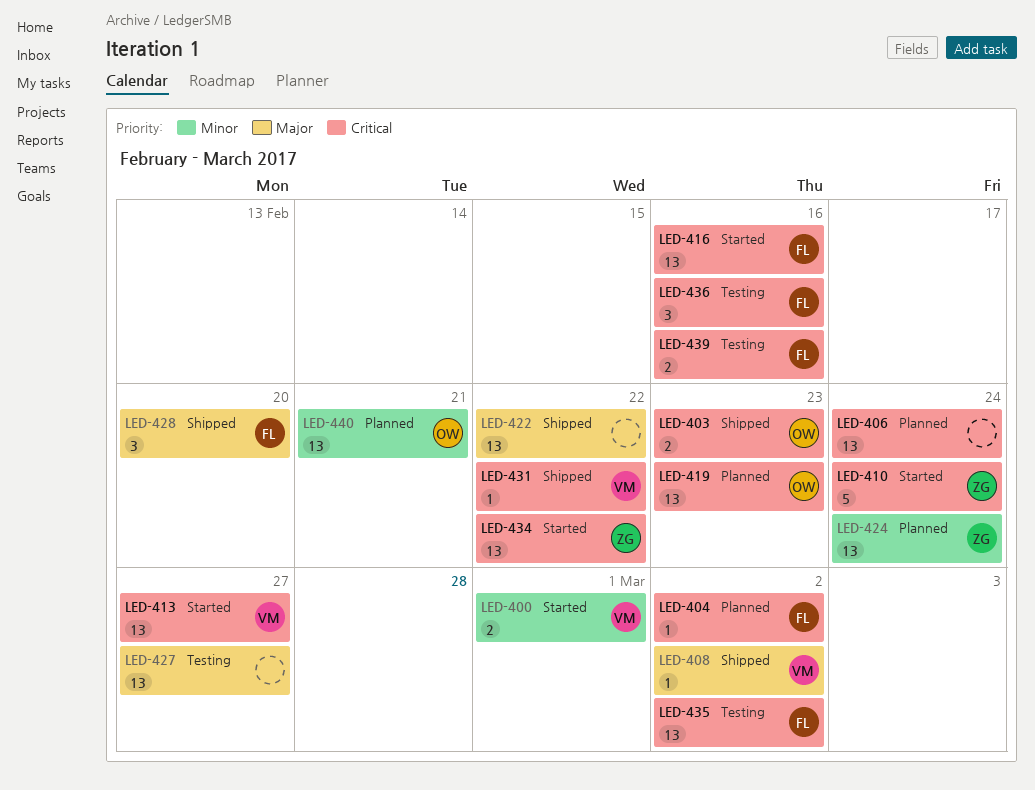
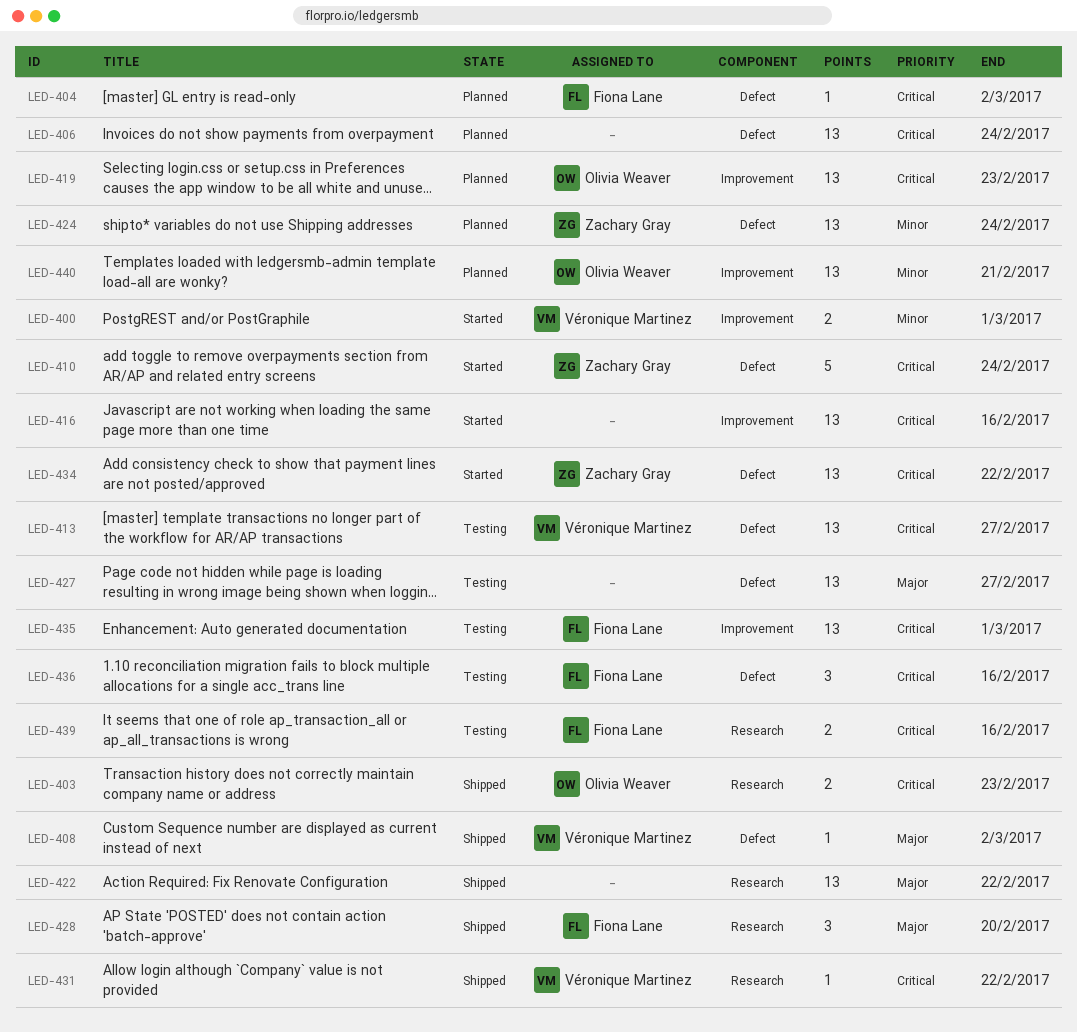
LED-413, status: Started -> Testing
LED-416, owner: Fiona Lane -> none
LED-435, due: Mar 2 -> Mar 1

